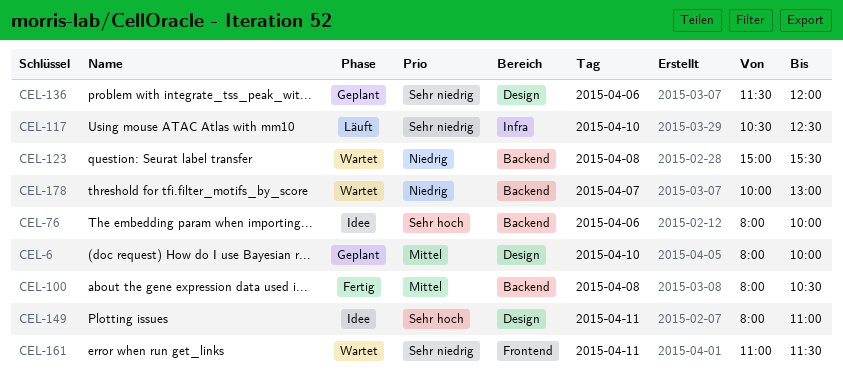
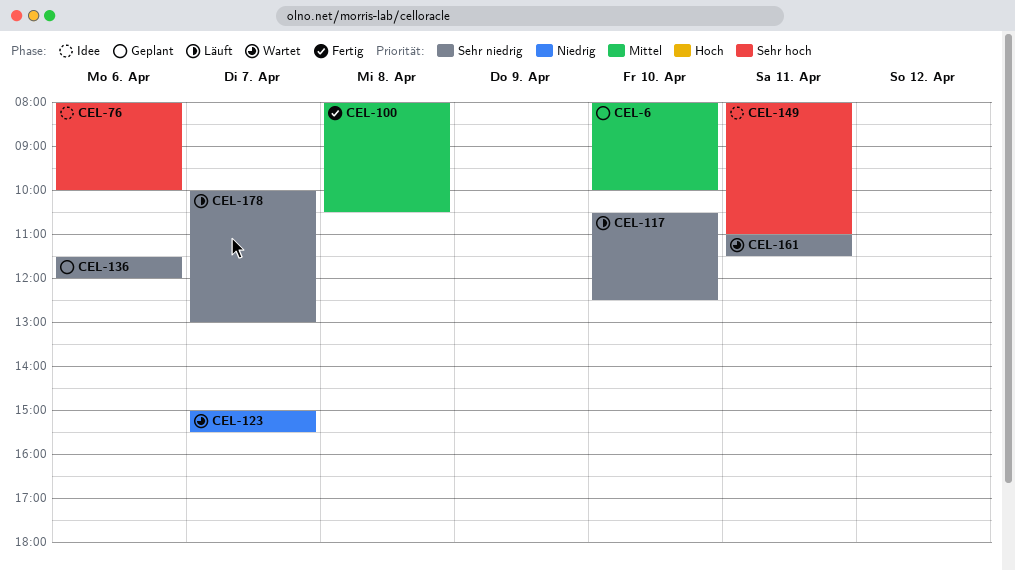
CEL-123, day: Apr 8 -> Apr 7
CEL-178, status: Wartet -> Läuft
CEL-178, priority: Niedrig -> Sehr niedrig

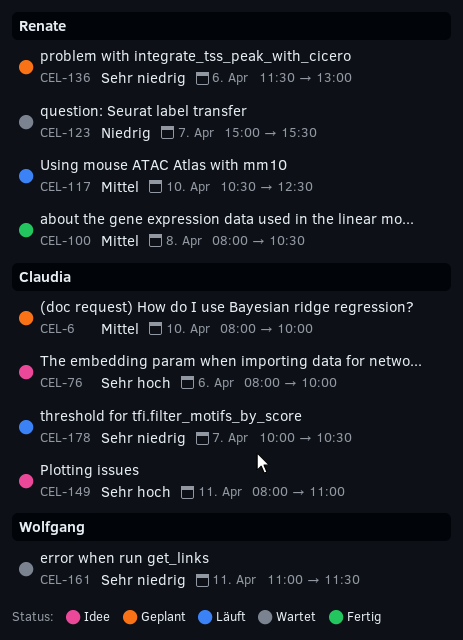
CEL-117, priority: Sehr niedrig -> Mittel
CEL-136, ends: 12:00 -> 13:00
CEL-178, ends: 13:00 -> 10:30

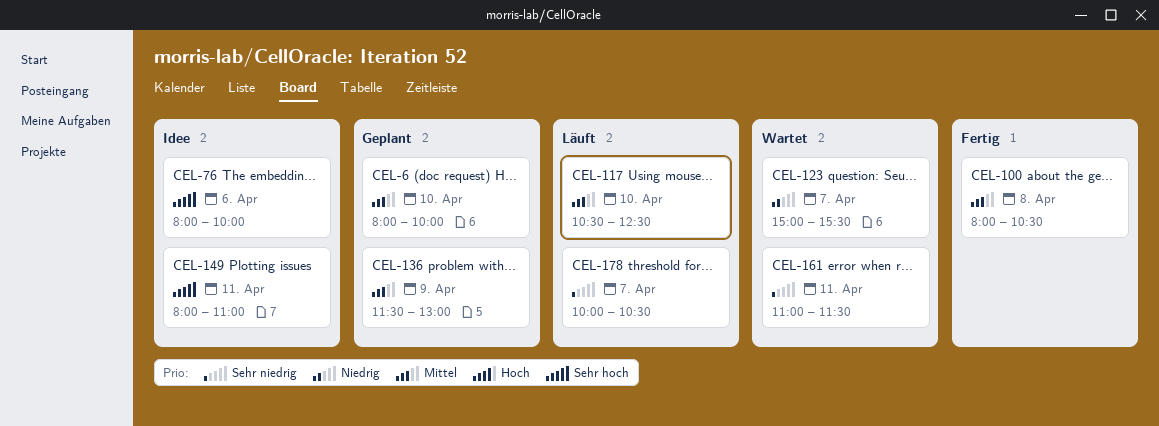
CEL-136, priority: Sehr niedrig -> Mittel
CEL-136, day: Apr 6 -> Apr 9

